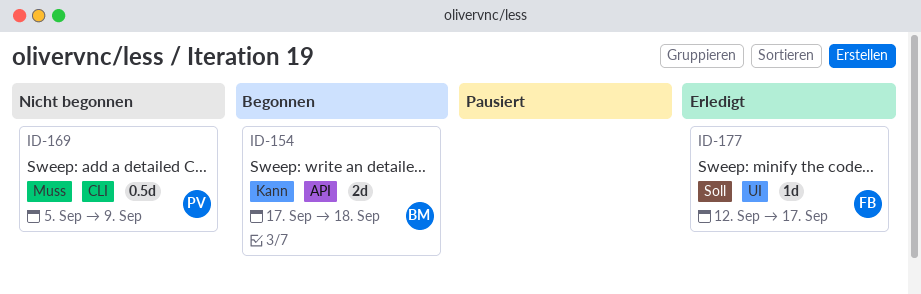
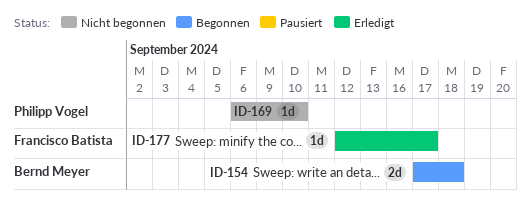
ID-169, estimate: 0.5d -> 1d
ID-169, start: Sep 5 -> Sep 6
ID-169, due: Sep 9 -> Sep 10

